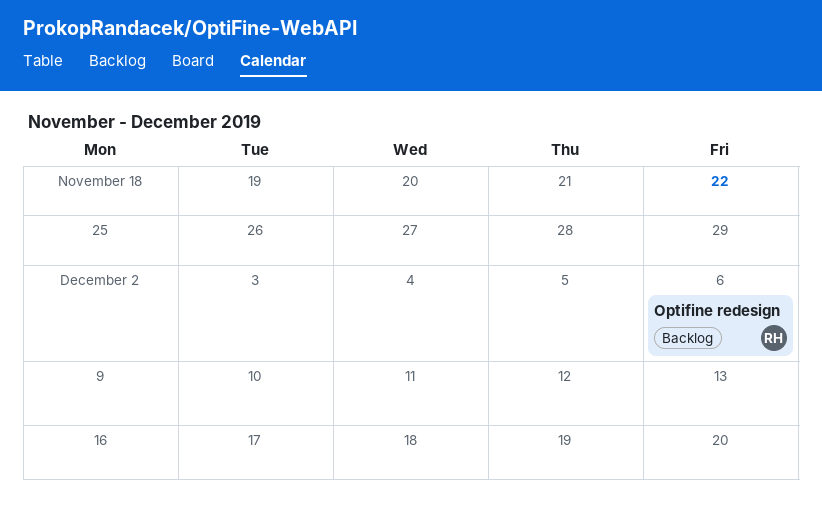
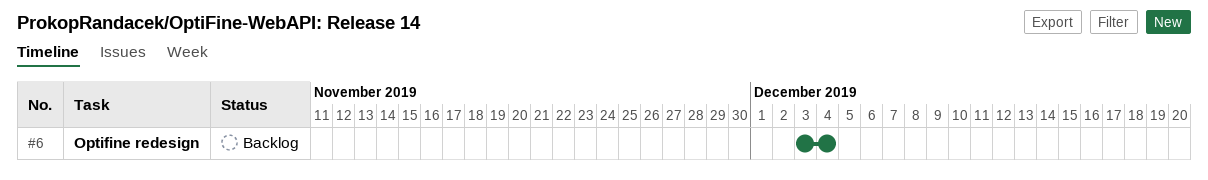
Optifine redesign, due: Dec 6 -> Dec 4

